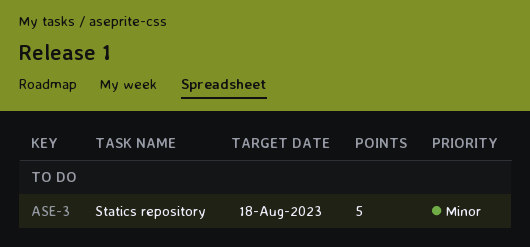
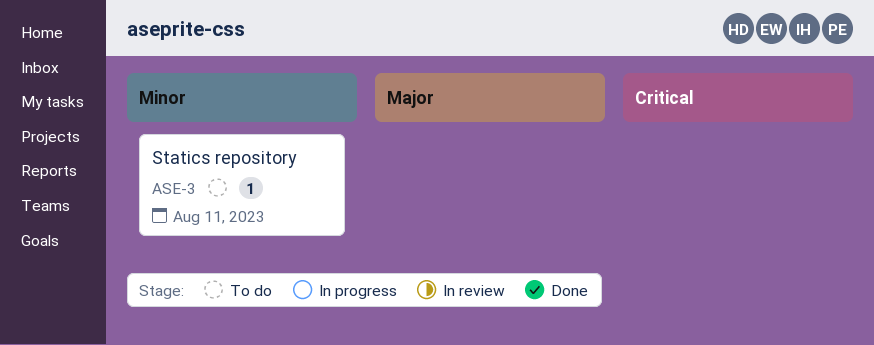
ASE-3, estimate: 5 -> 1
ASE-3, due: Aug 18 -> Aug 11

